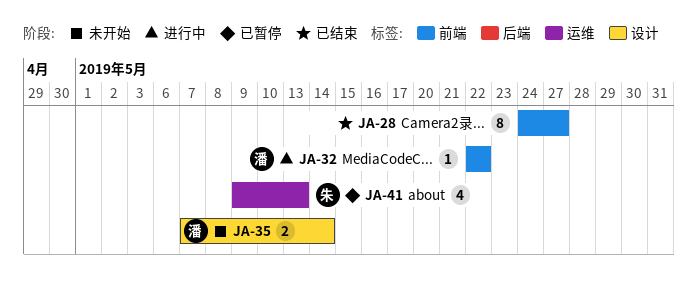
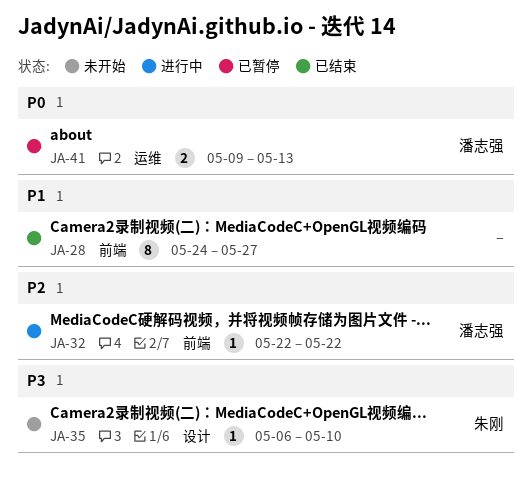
JA-35, owner: 潘志强 -> 朱刚
JA-35, estimate: 2 -> 1
JA-35, start: May 7 -> May 6
JA-35, due: May 14 -> May 10
JA-41, owner: 朱刚 -> 潘志强
JA-41, estimate: 4 -> 2

